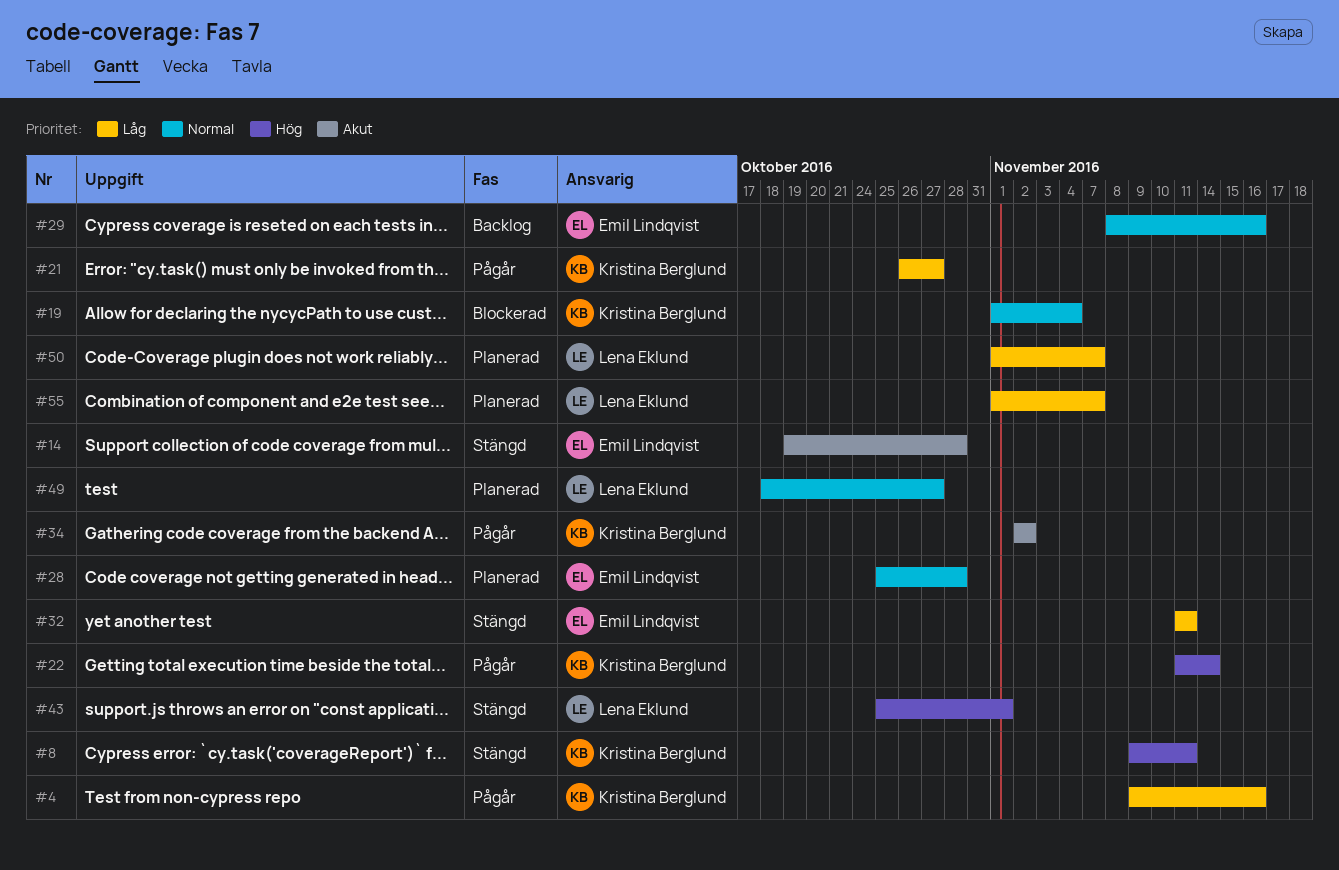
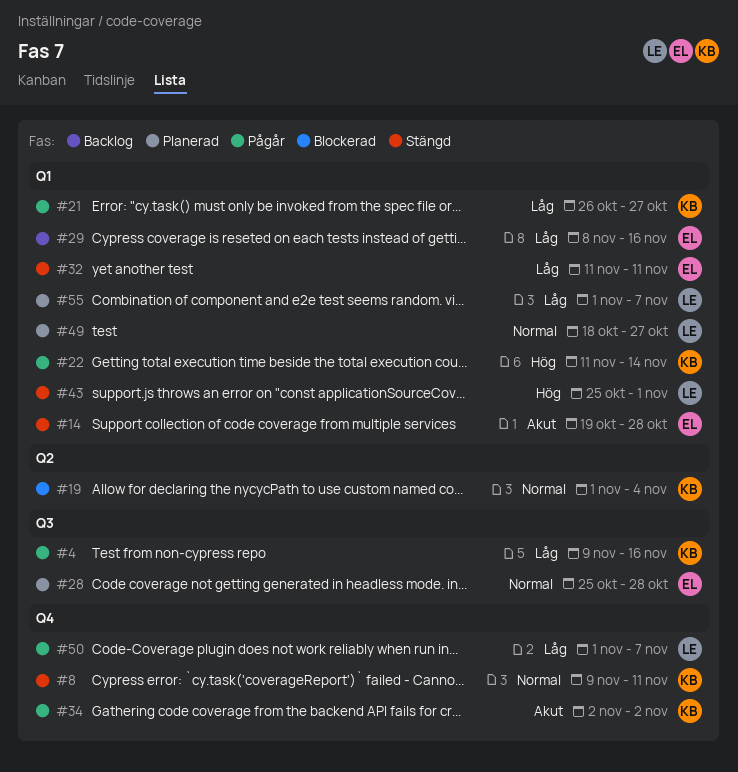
#8, priority: Hög -> Normal
#29, priority: Normal -> Låg
#50, status: Planerad -> Pågår

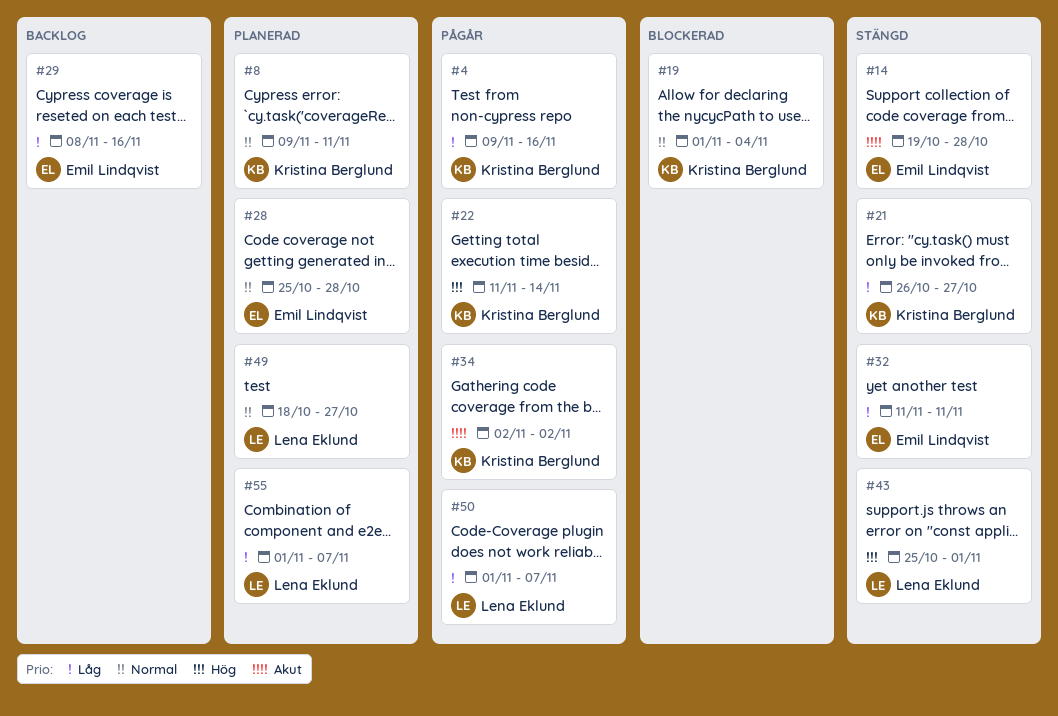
#8, status: Stängd -> Planerad
#21, status: Pågår -> Stängd

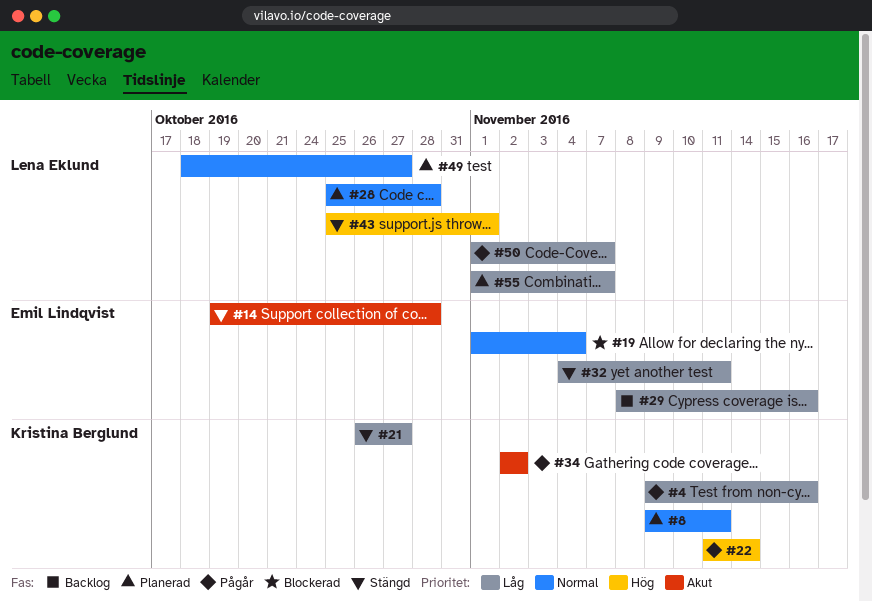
#19, owner: Kristina Berglund -> Emil Lindqvist
#28, owner: Emil Lindqvist -> Lena Eklund
#32, start: Nov 11 -> Nov 4

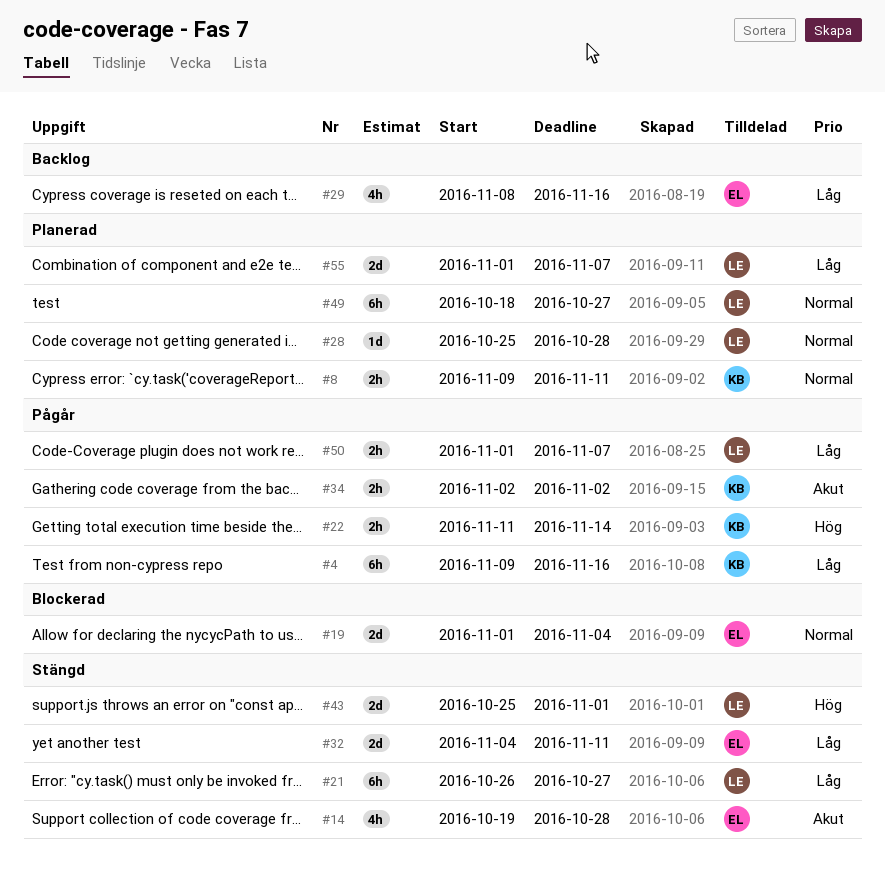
#21, owner: Kristina Berglund -> Lena Eklund

